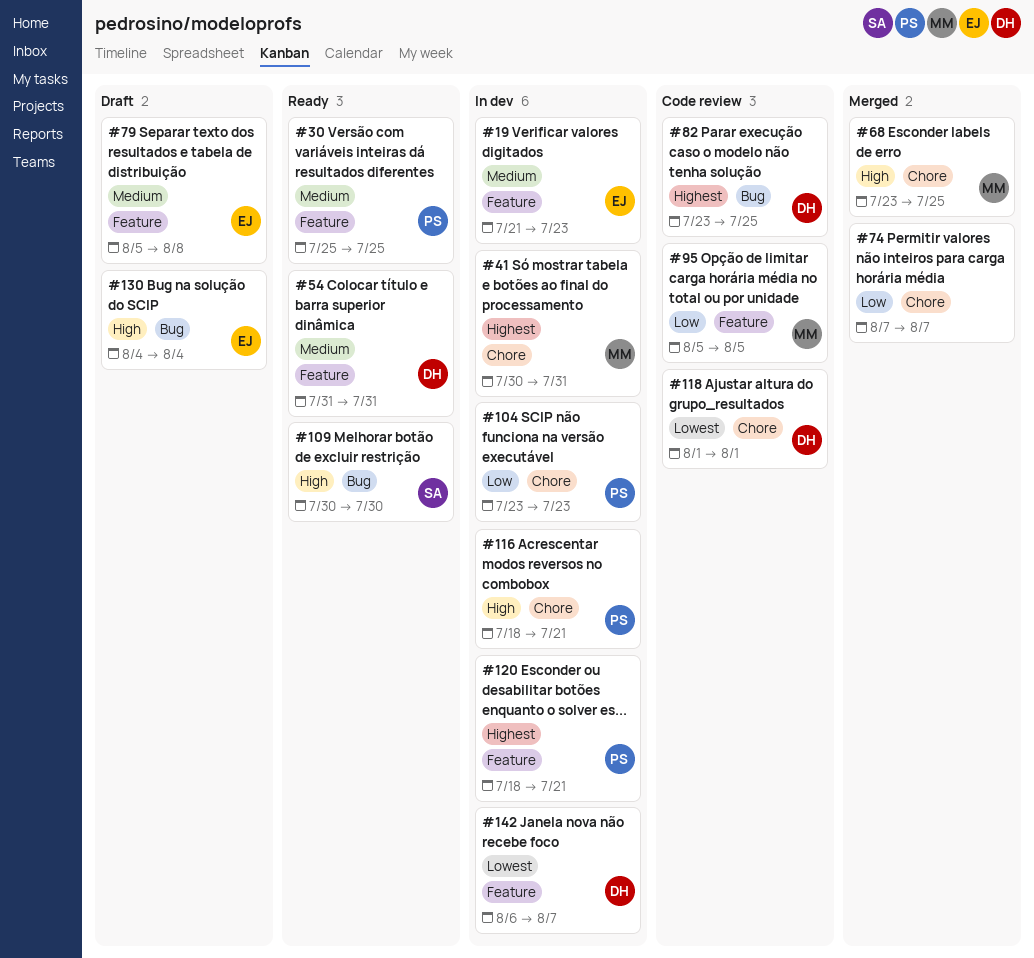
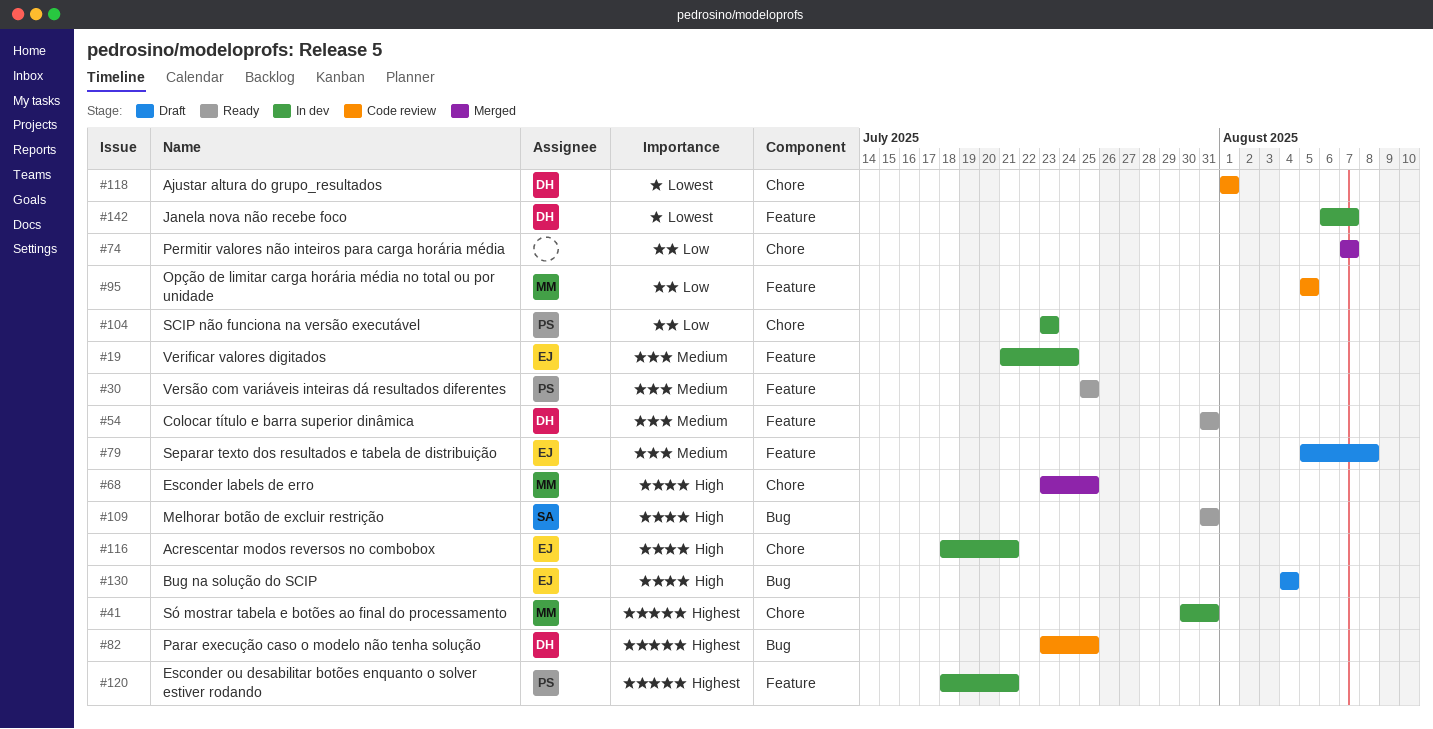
#19, due: Jul 23 -> Jul 24
#109, start: Jul 30 -> Jul 31
#109, due: Jul 30 -> Jul 31
#116, owner: PS -> EJ

